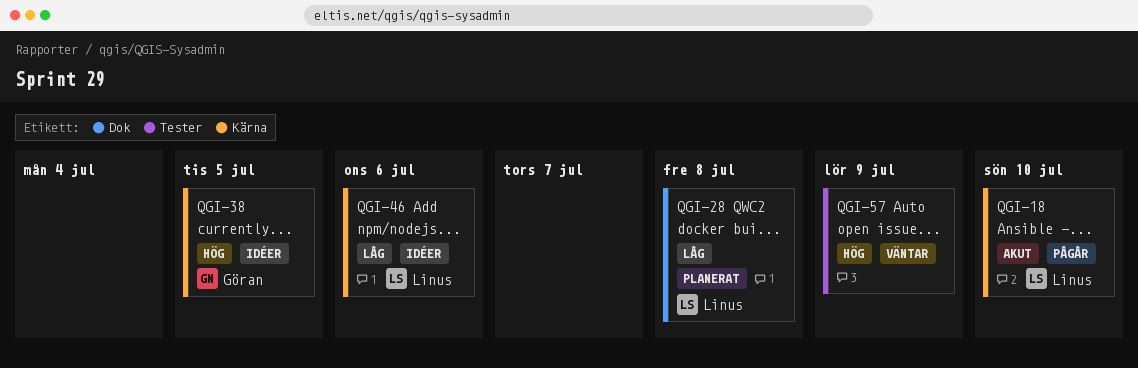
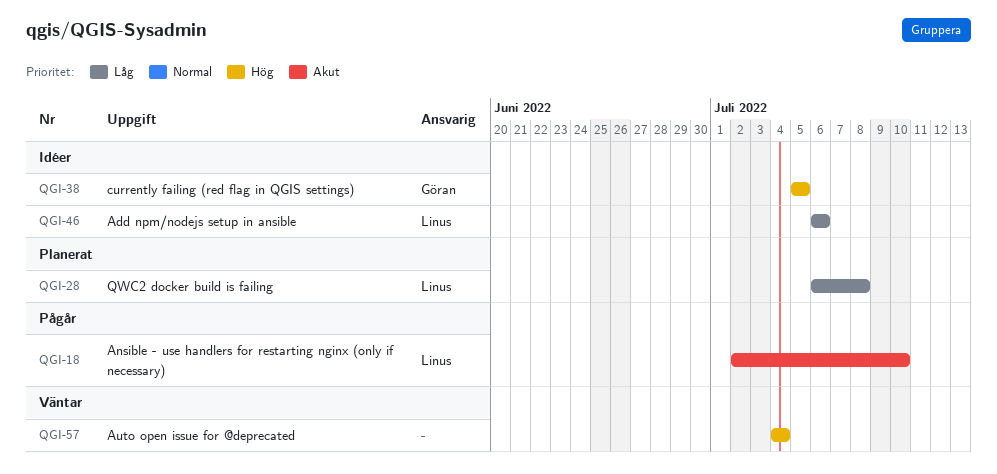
QGI-57, due: Jul 9 -> Jul 4

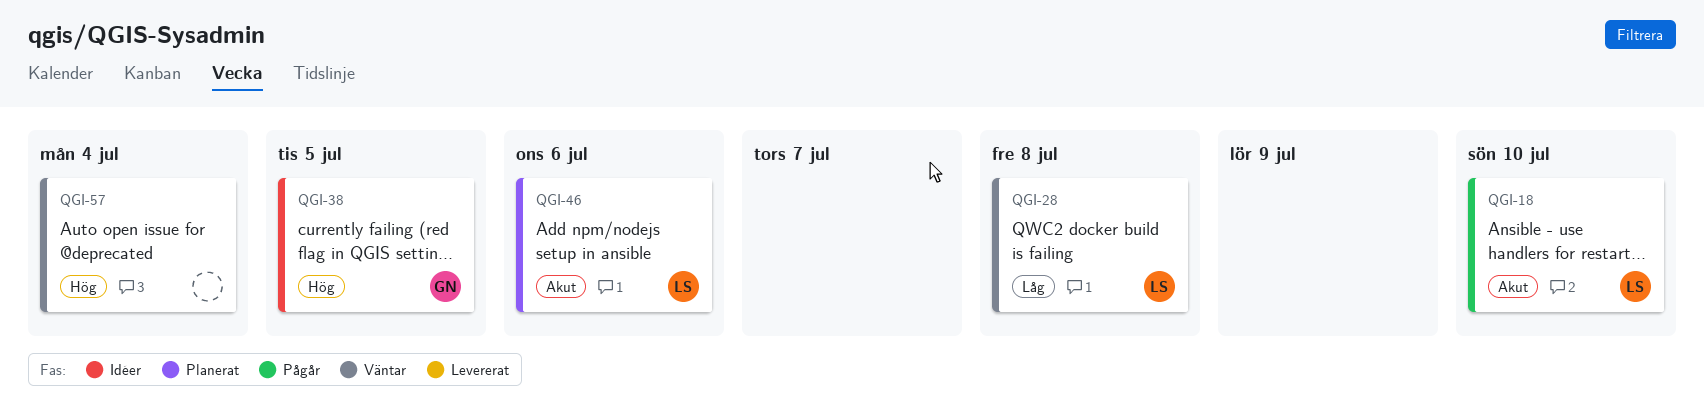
QGI-28, status: Planerat -> Väntar
QGI-46, status: Idéer -> Planerat
QGI-46, priority: Låg -> Akut

